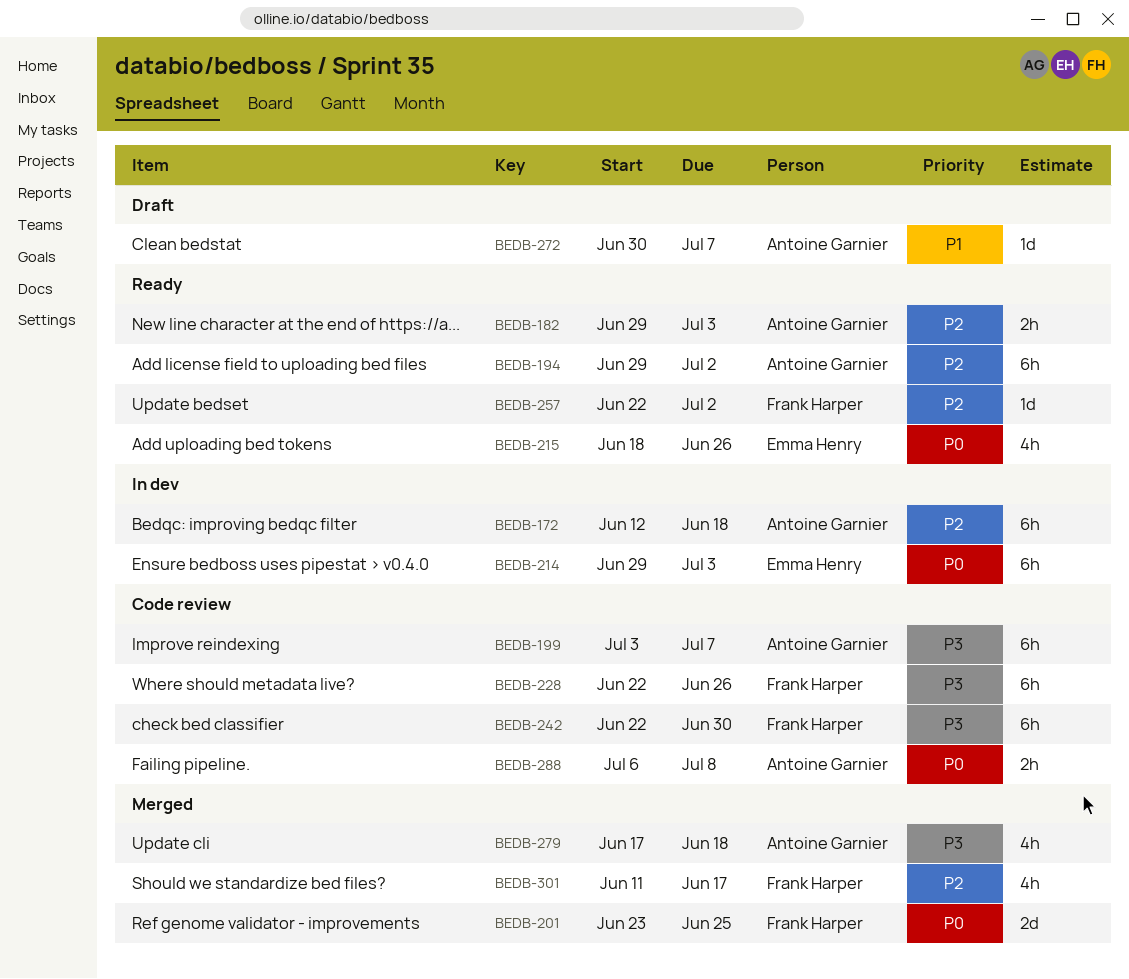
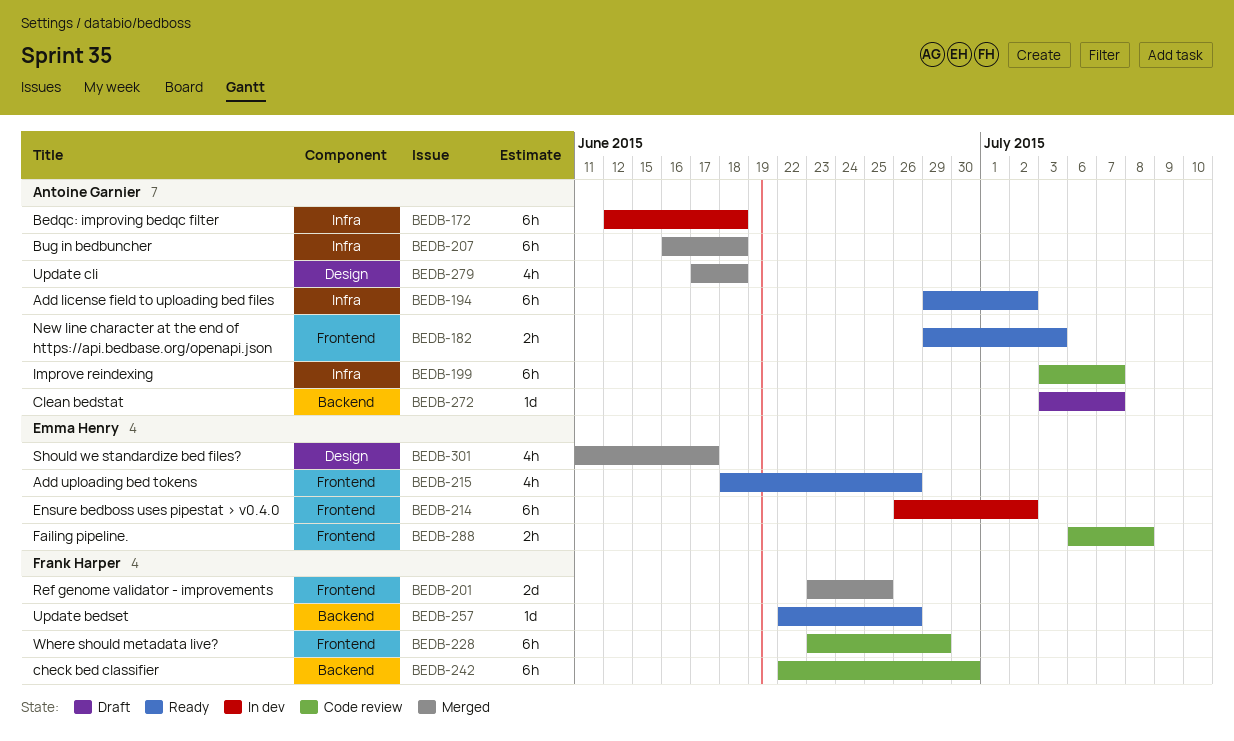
BEDB-207: none -> present
BEDB-214, start: Jun 29 -> Jun 26
BEDB-214, due: Jul 3 -> Jul 2
BEDB-228, start: Jun 22 -> Jun 23
BEDB-228, due: Jun 26 -> Jun 29
BEDB-257, due: Jul 2 -> Jun 26
BEDB-272, start: Jun 30 -> Jul 3
BEDB-288, owner: Antoine Garnier -> Emma Henry
BEDB-301, owner: Frank Harper -> Emma Henry

